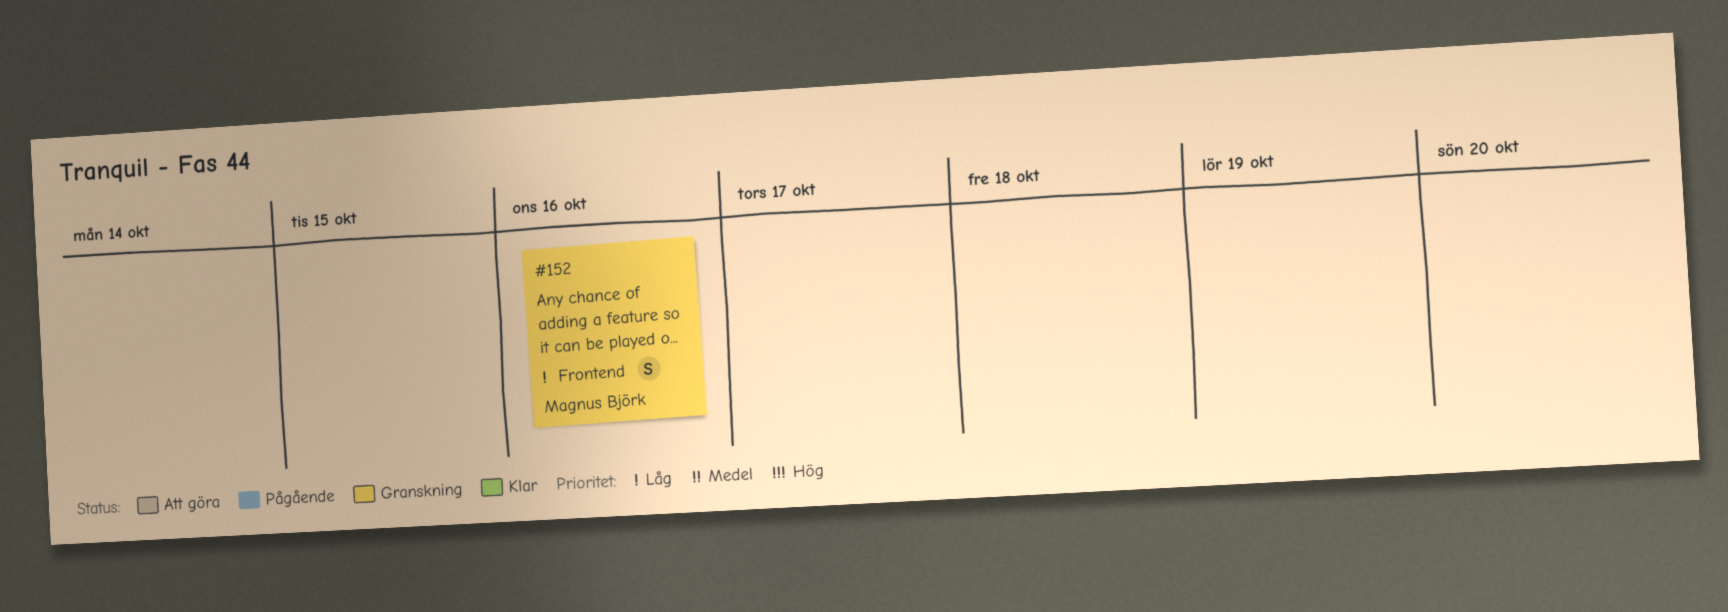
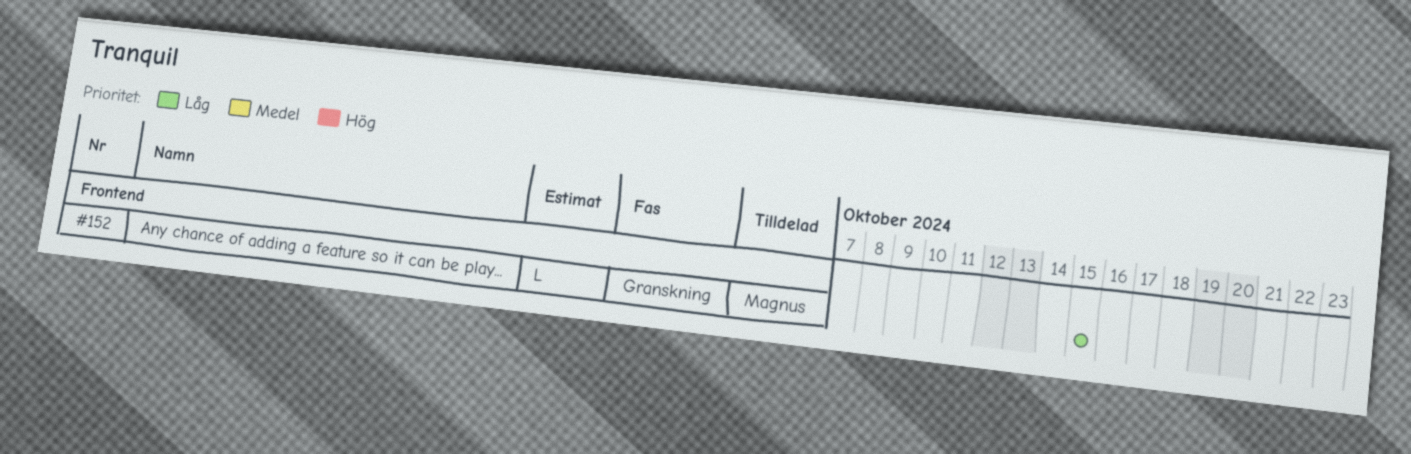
#152, estimate: S -> L
#152, due: Oct 16 -> Oct 15

